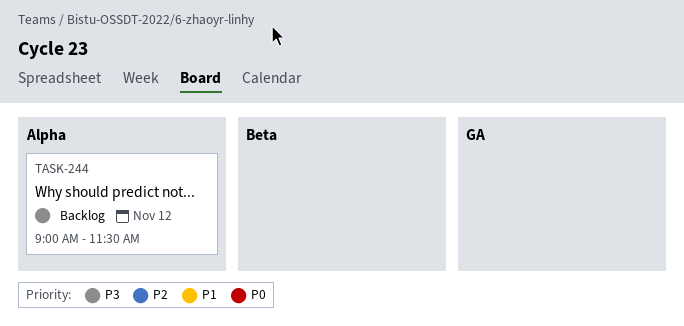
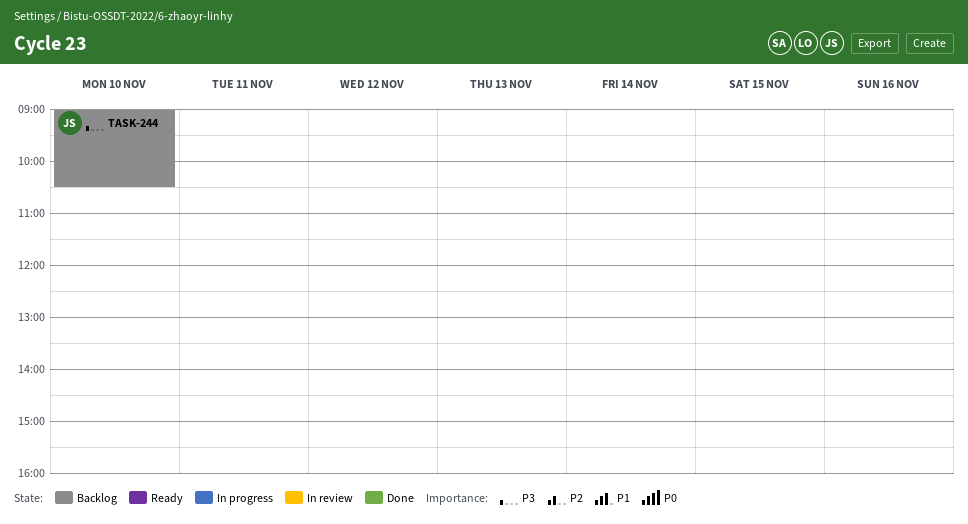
TASK-244, day: Nov 12 -> Nov 10
TASK-244, ends: 11:30 -> 10:30

